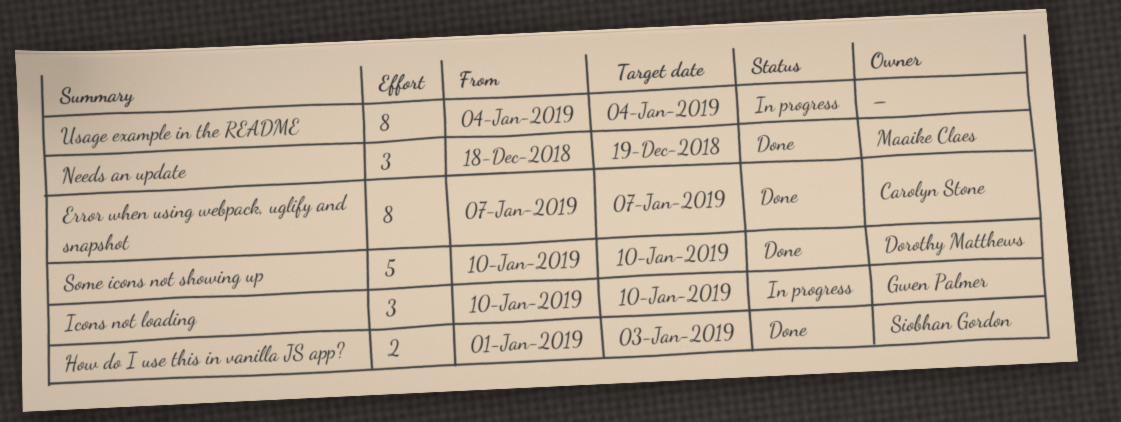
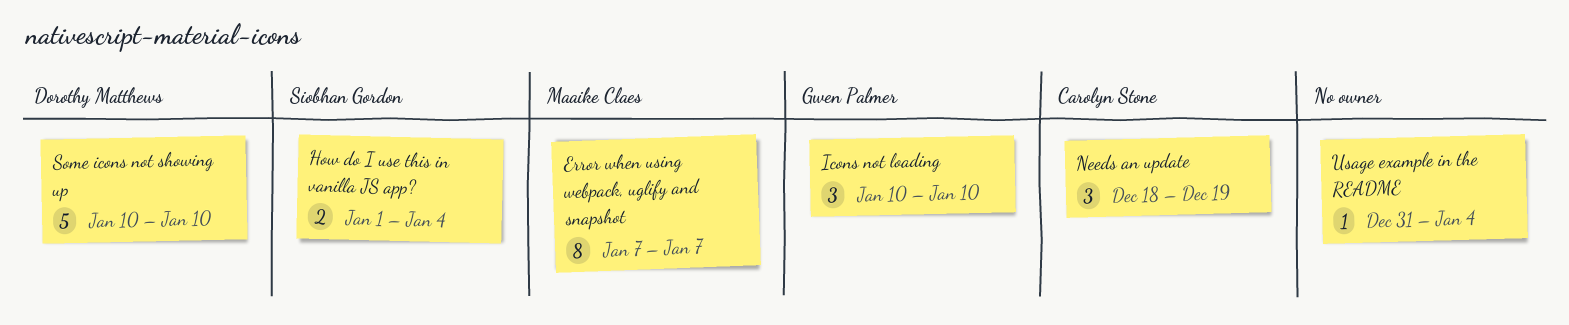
Error when using webpack, uglify and snapshot, owner: Carolyn Stone -> Maaike Claes
How do I use this in vanilla JS app?, due: Jan 3 -> Jan 4
Needs an update, owner: Maaike Claes -> Carolyn Stone
Usage example in the README, estimate: 8 -> 1
Usage example in the README, start: Jan 4 -> Dec 31

